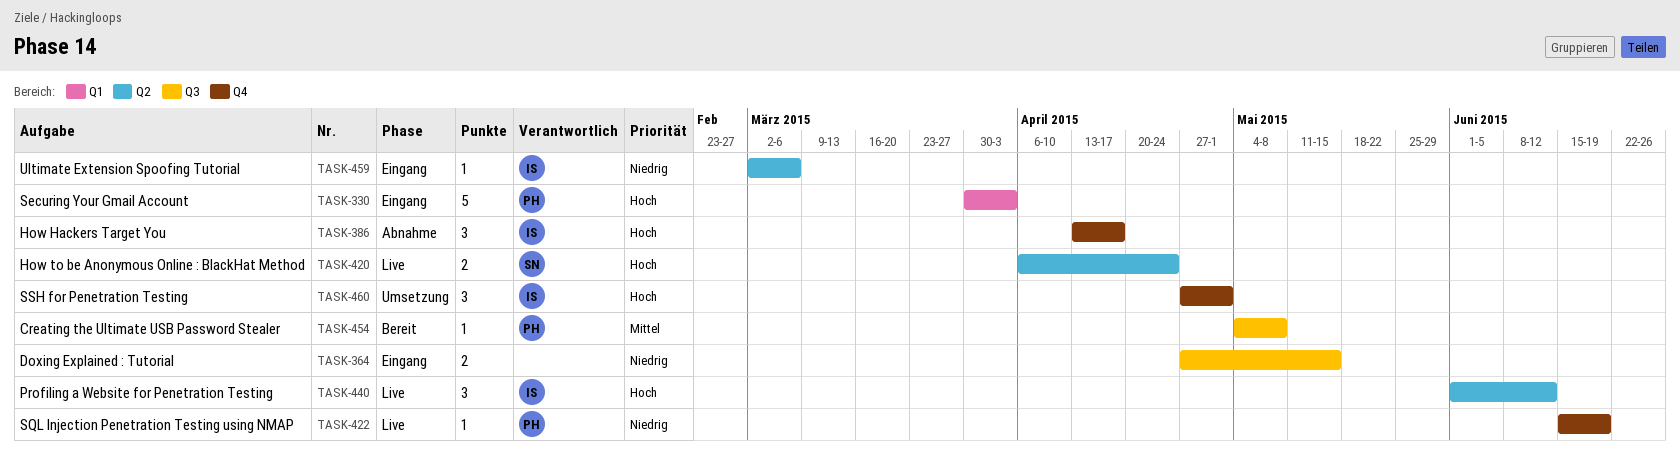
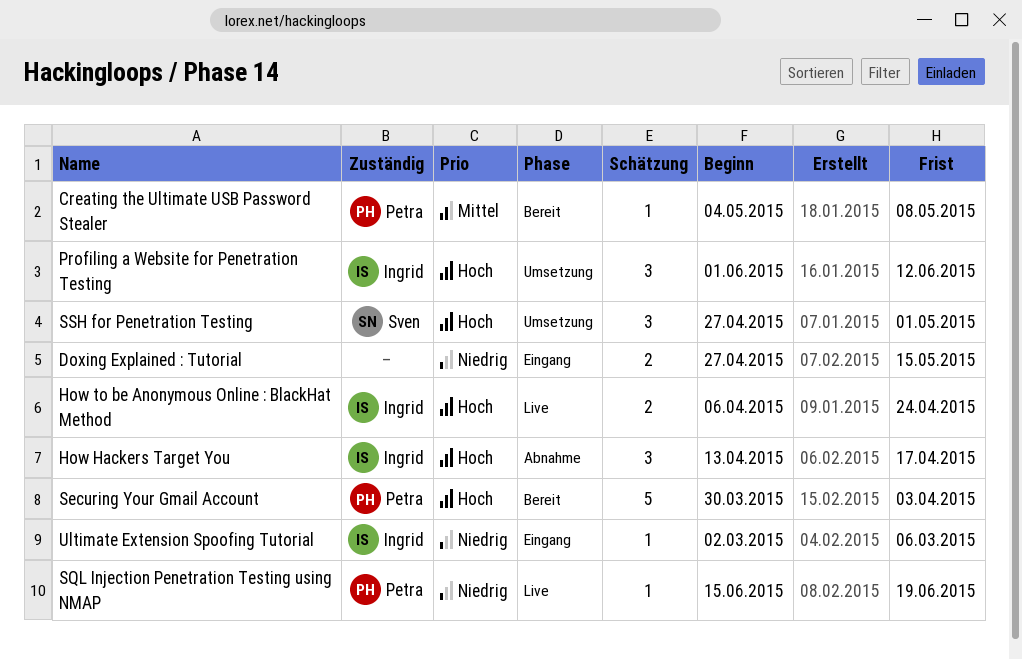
How to be Anonymous Online : BlackHat Method, owner: Sven -> Ingrid
Profiling a Website for Penetration Testing, status: Live -> Umsetzung
Securing Your Gmail Account, status: Eingang -> Bereit
SSH for Penetration Testing, owner: Ingrid -> Sven

